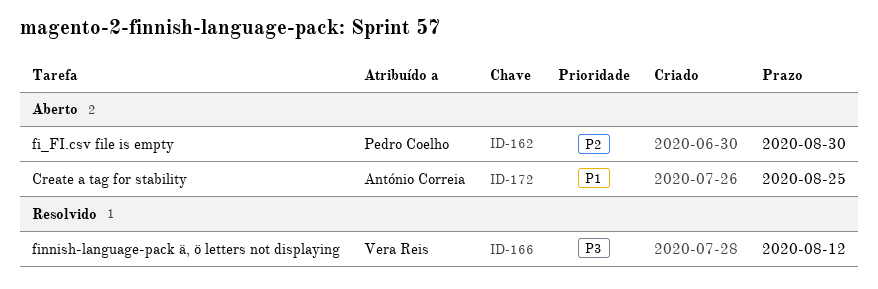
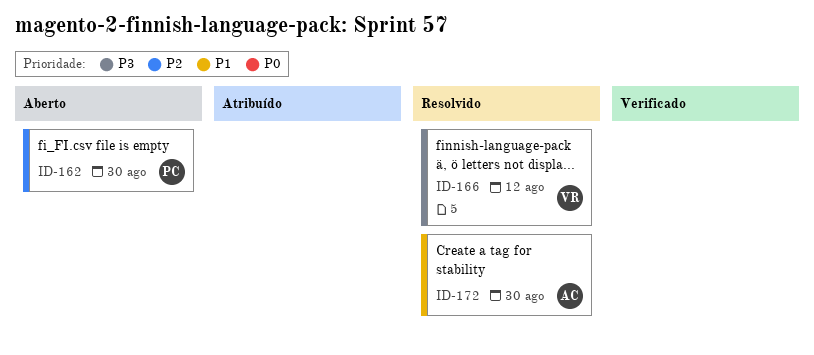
ID-172, status: Aberto -> Resolvido
ID-172, due: Aug 25 -> Aug 30

